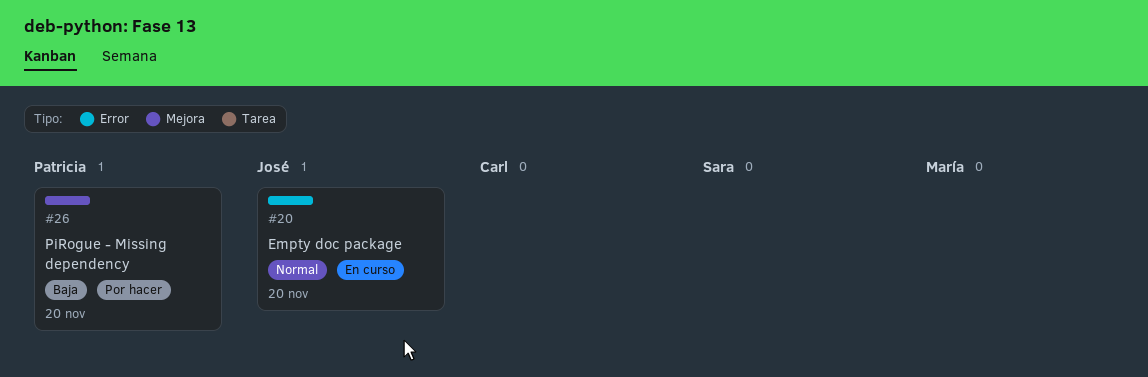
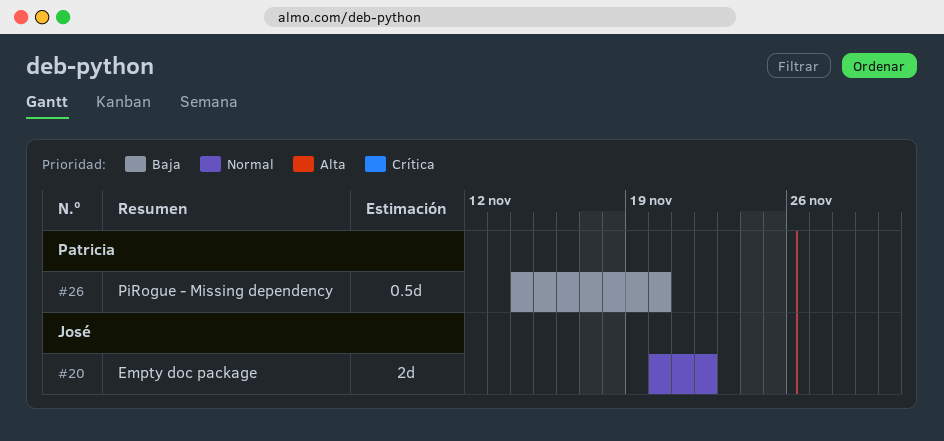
#20, due: Nov 20 -> Nov 22

